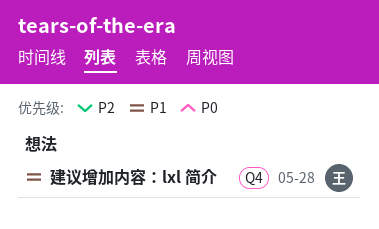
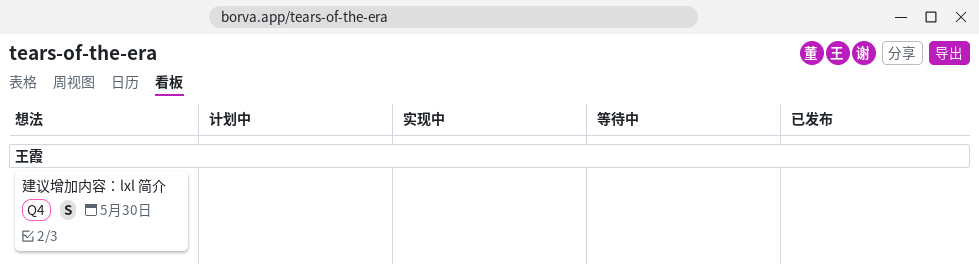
建议增加内容：lxl 简介, due: May 28 -> May 30

